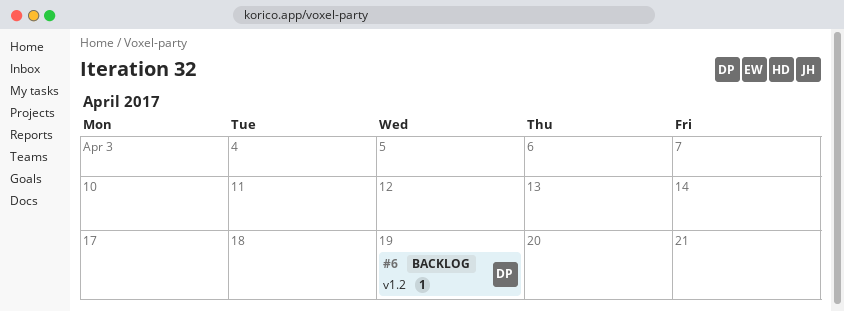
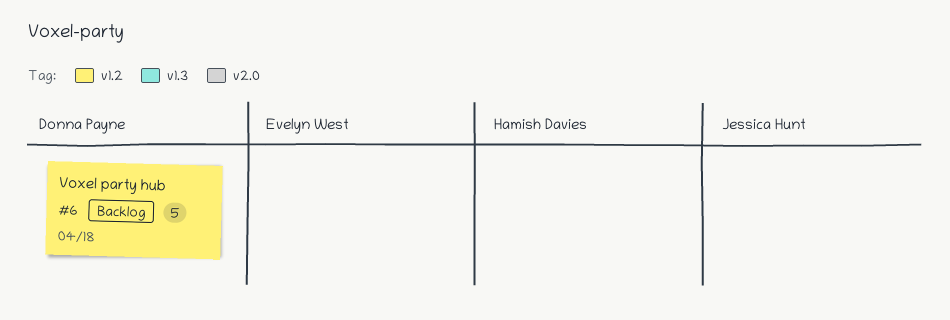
#6, estimate: 1 -> 5
#6, due: Apr 19 -> Apr 18

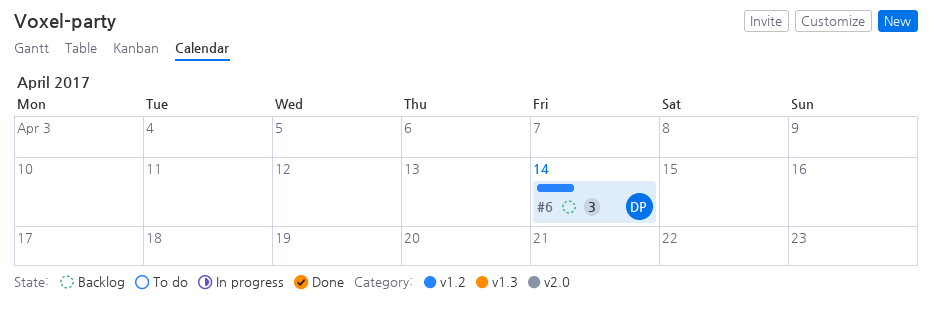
#6, estimate: 5 -> 3
#6, due: Apr 18 -> Apr 14

